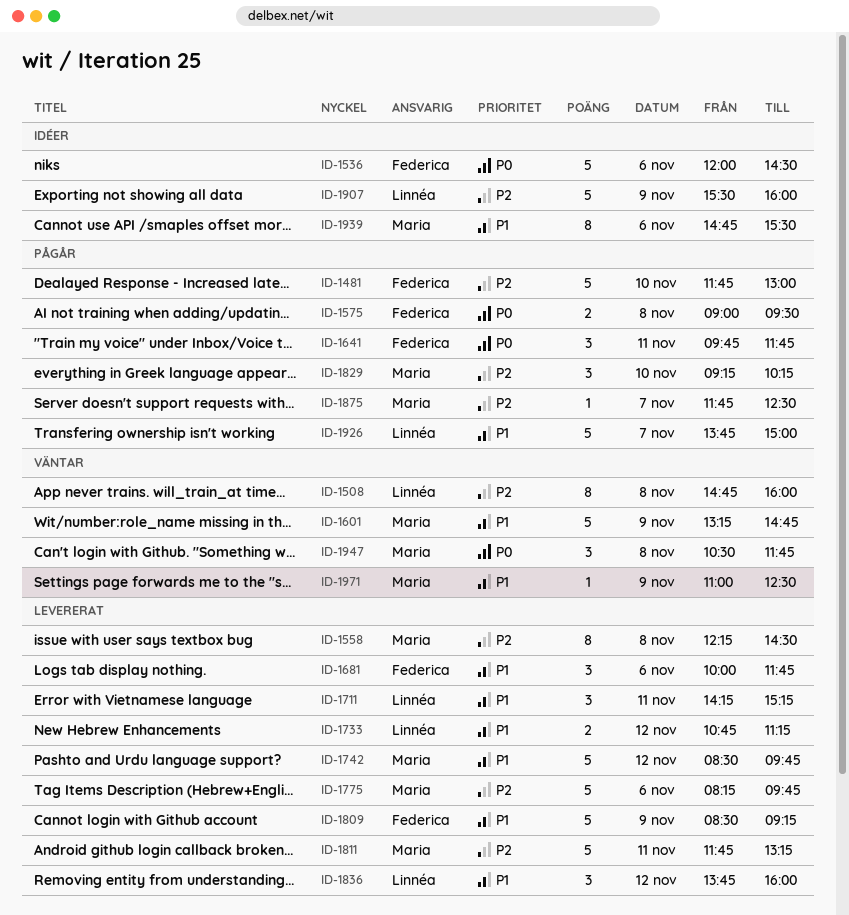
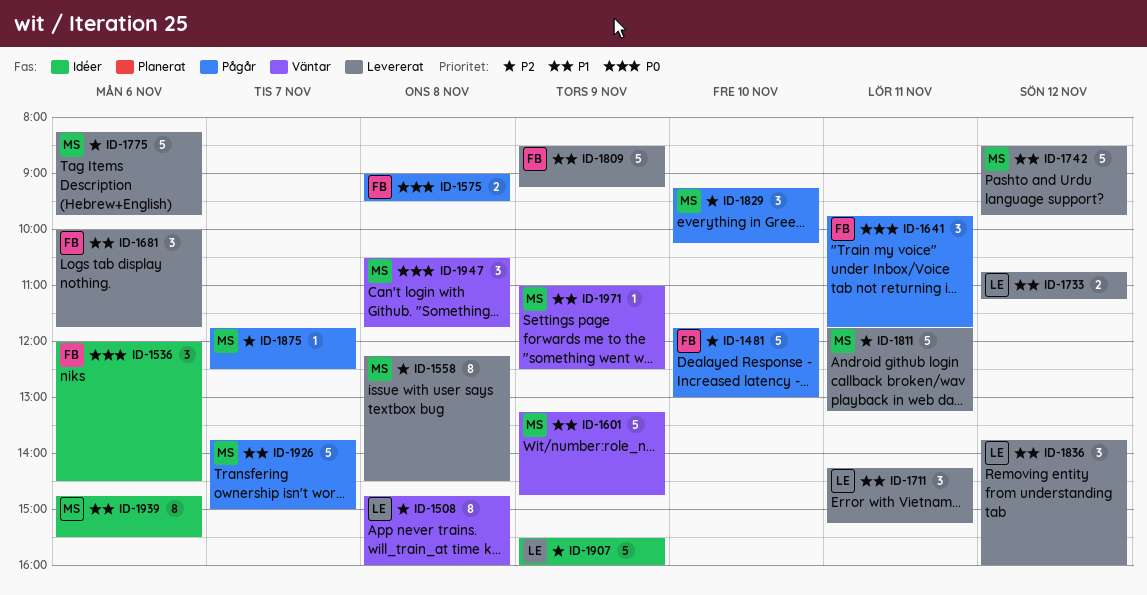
ID-1536, estimate: 5 -> 3
ID-1926, owner: Linnéa -> Maria

